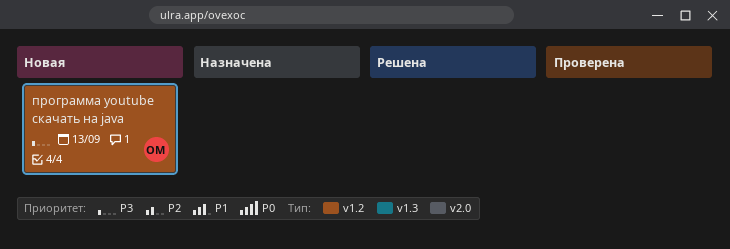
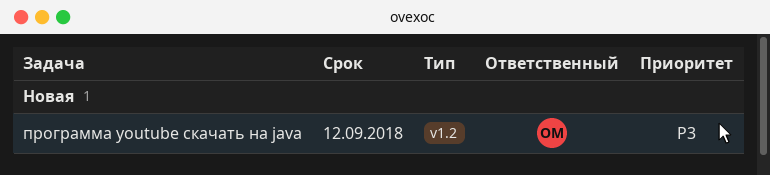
программа youtube скачать на java, due: Sep 13 -> Sep 12

